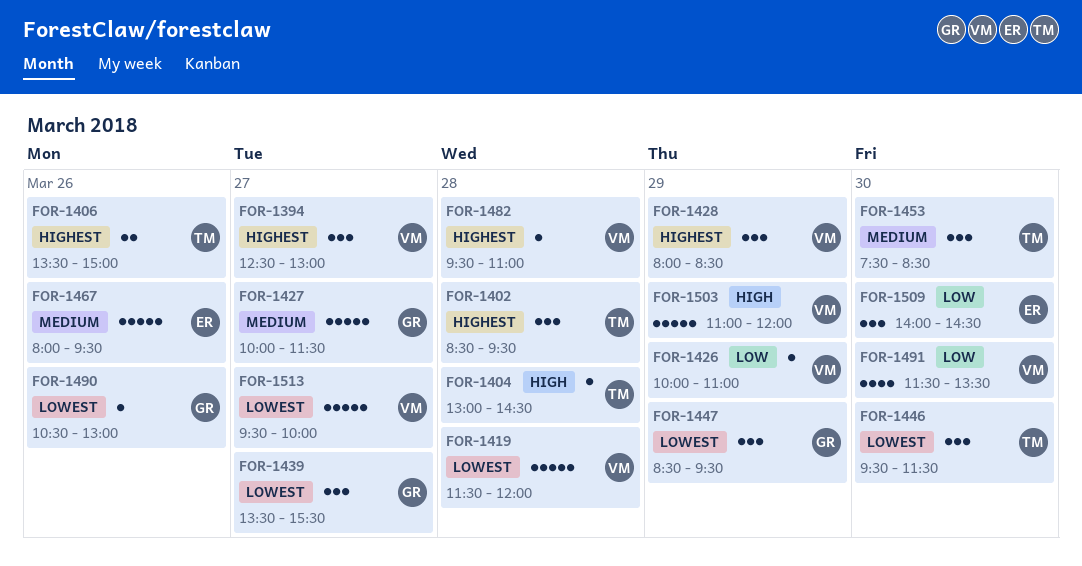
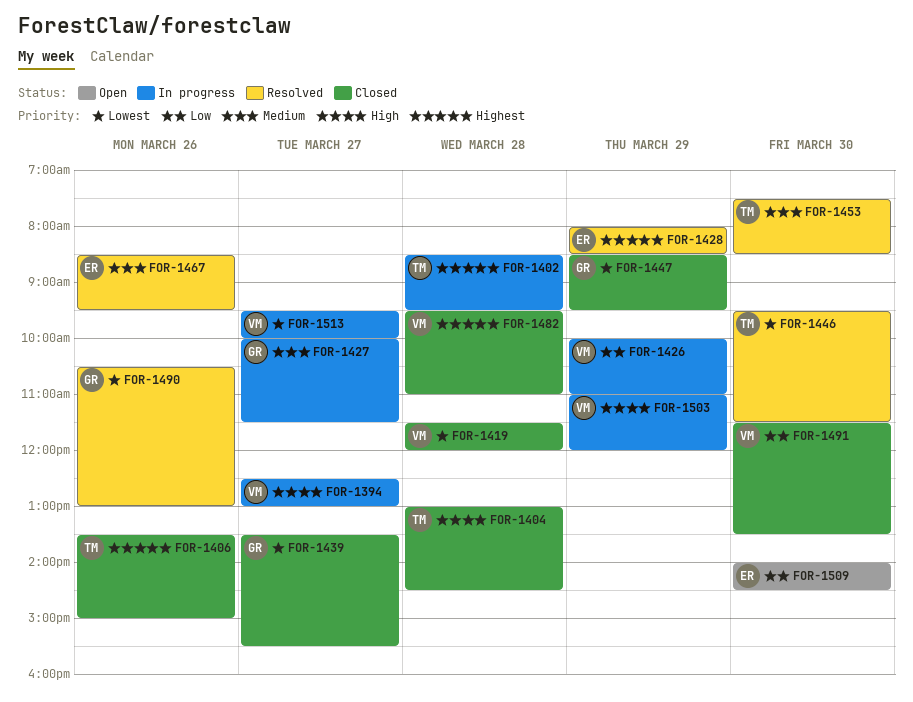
FOR-1394, priority: Highest -> High
FOR-1428, owner: VM -> ER
FOR-1467, begins: 08:00 -> 08:30

